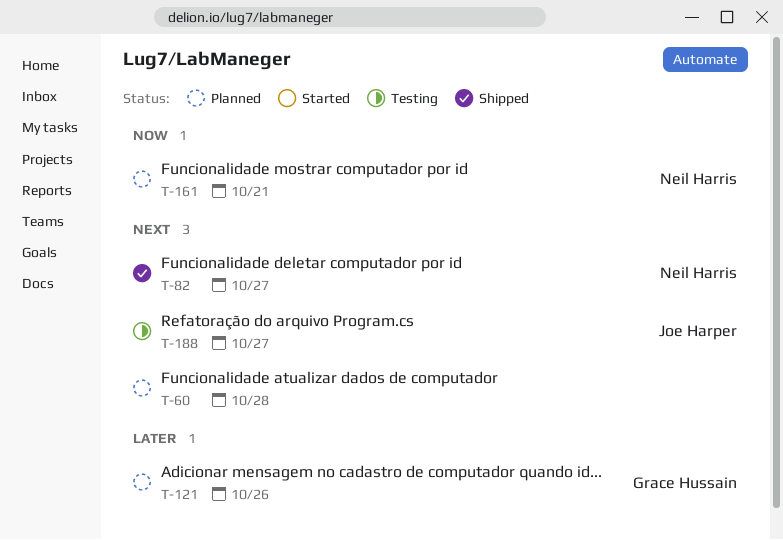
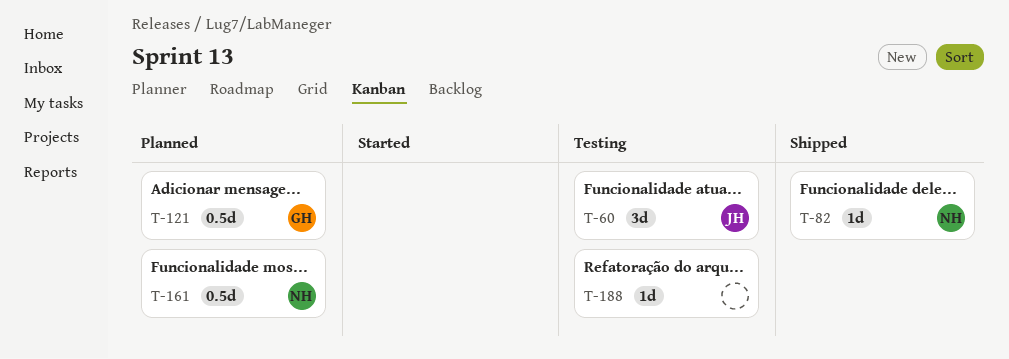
T-60, status: Planned -> Testing
T-60, owner: none -> Joe Harper
T-188, owner: Joe Harper -> none

